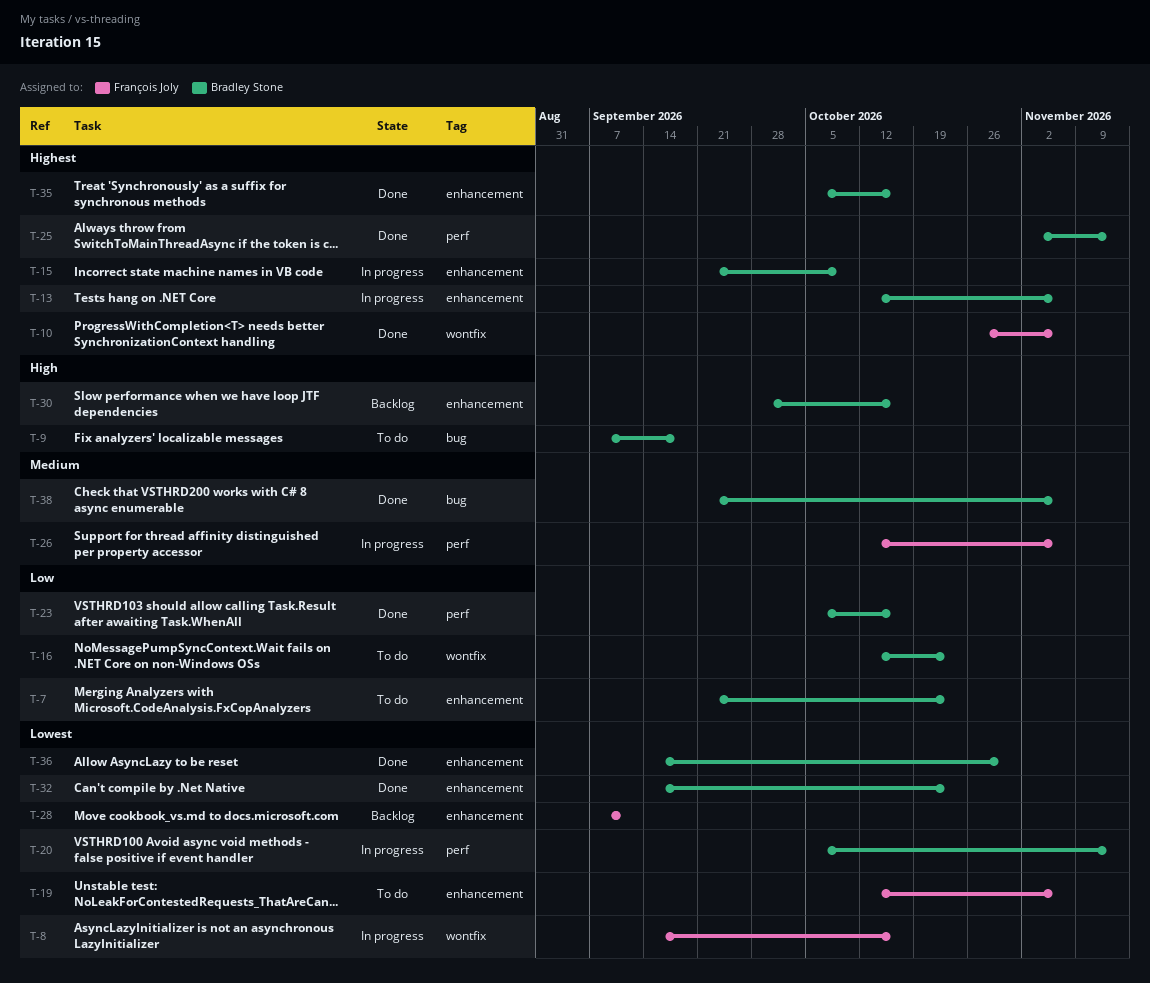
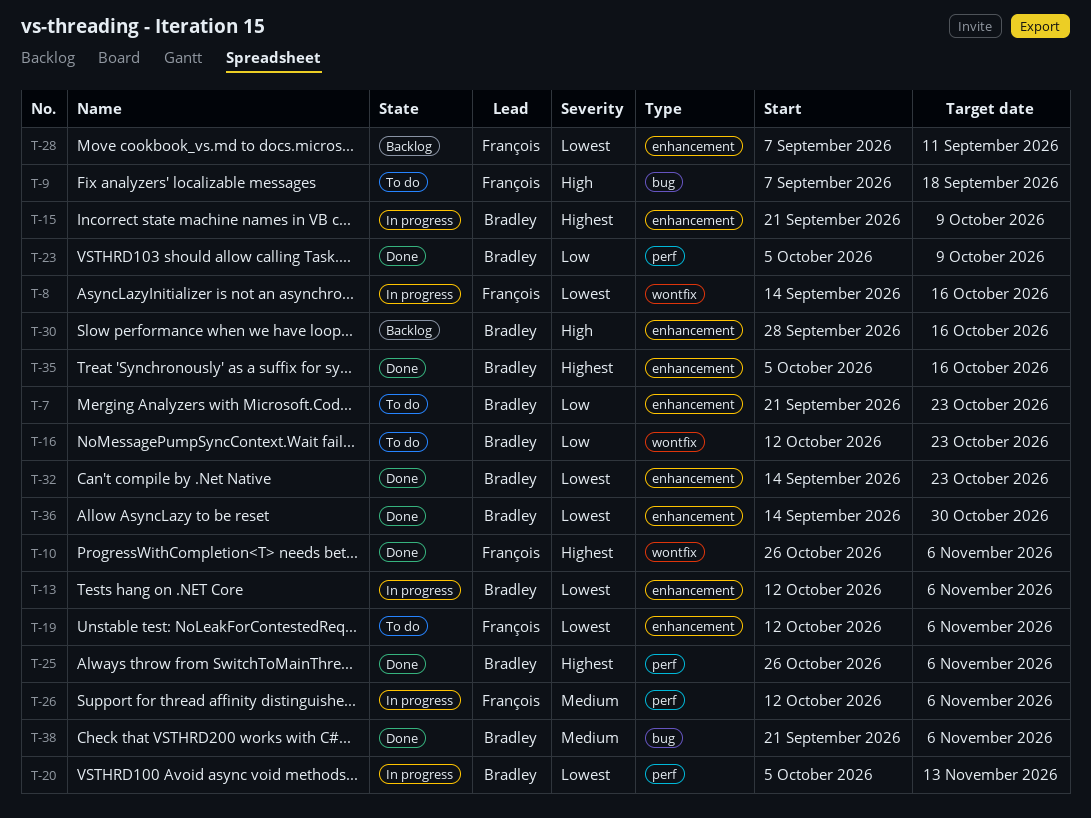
T-9, owner: Bradley Stone -> François Joly
T-13, priority: Highest -> Lowest
T-23, due: Oct 16 -> Oct 9
T-25, start: Nov 2 -> Oct 26
T-25, due: Nov 13 -> Nov 6

